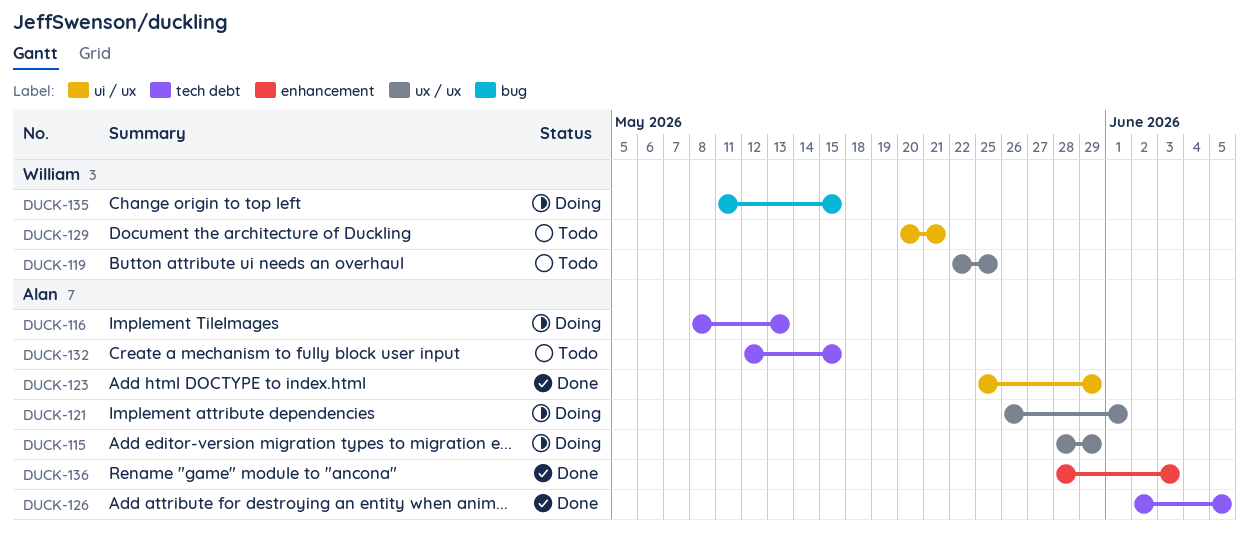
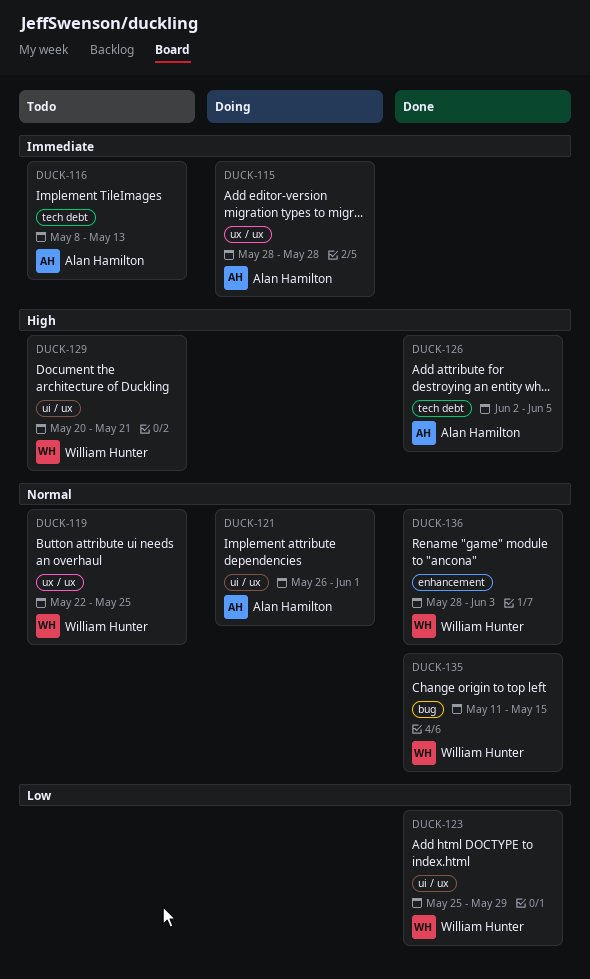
DUCK-115, due: May 29 -> May 28
DUCK-116, status: Doing -> Todo
DUCK-121, label: ux / ux -> ui / ux
DUCK-123, owner: Alan Hamilton -> William Hunter
DUCK-132: present -> none
DUCK-135, status: Doing -> Done
DUCK-136, owner: Alan Hamilton -> William Hunter

